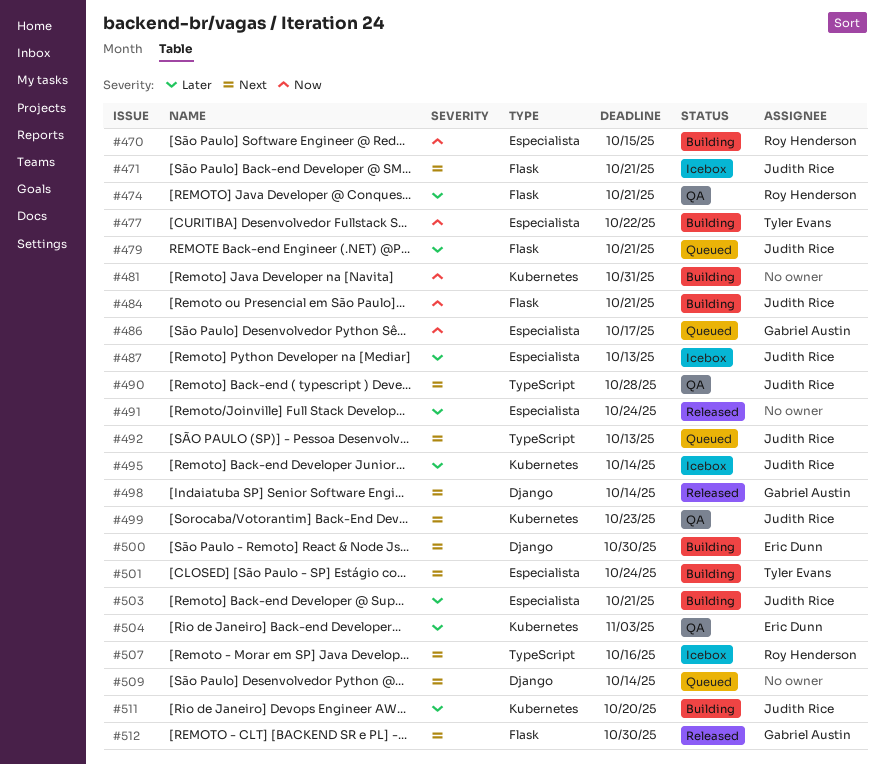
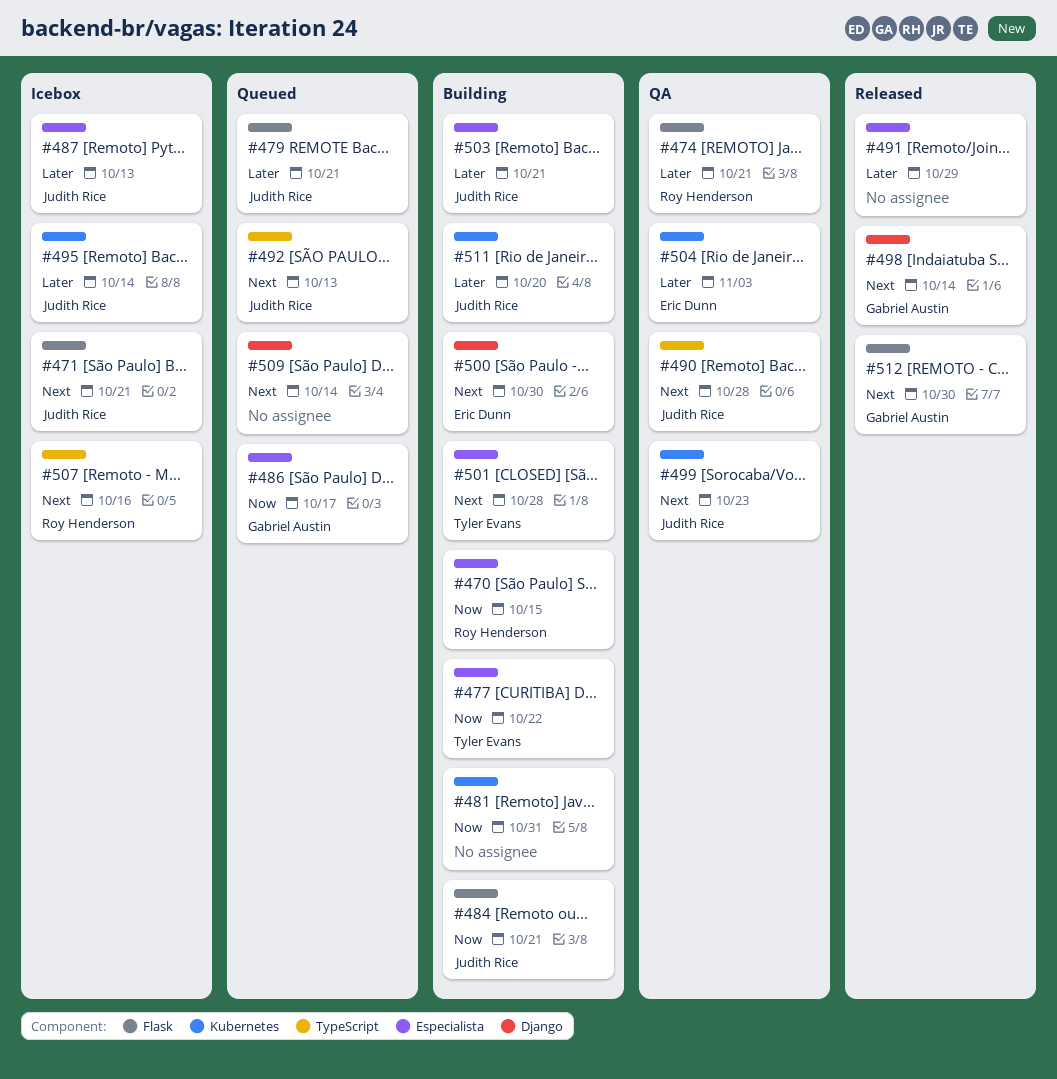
#491, due: Oct 24 -> Oct 29
#501, due: Oct 24 -> Oct 28

